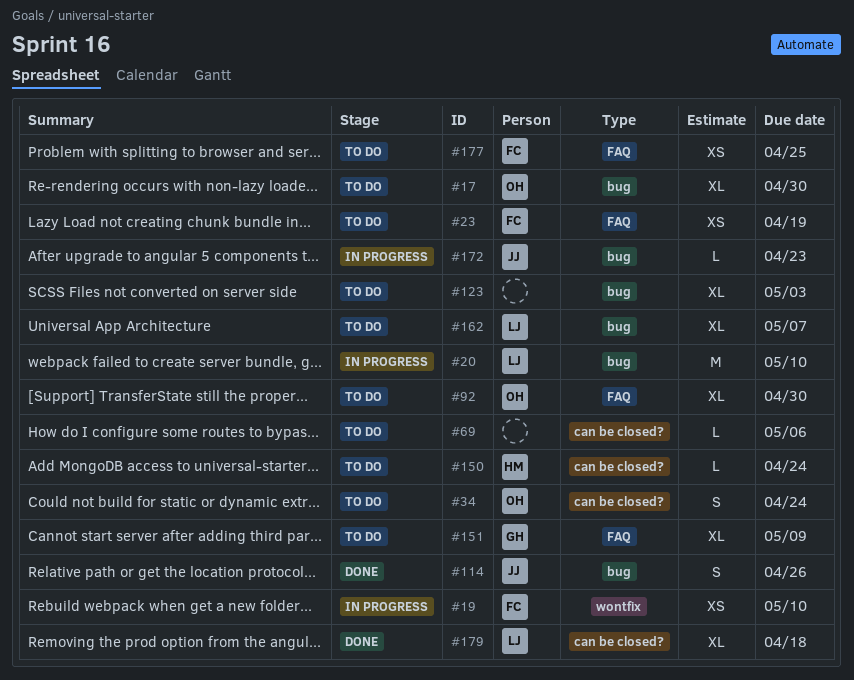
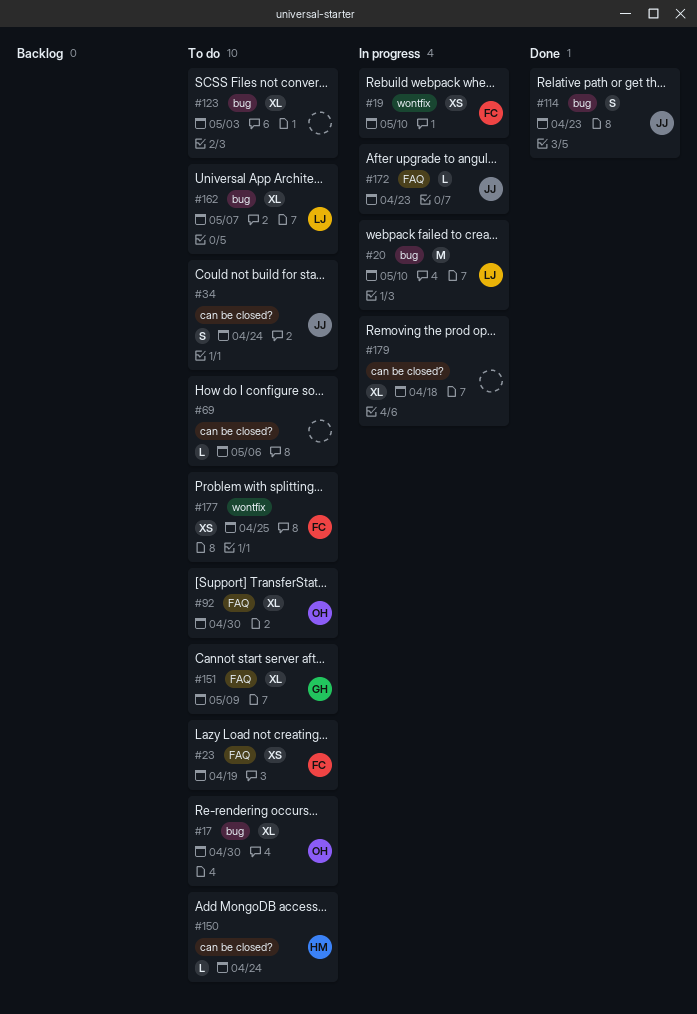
#34, owner: OH -> JJ
#114, due: Apr 26 -> Apr 23
#172, label: bug -> FAQ
#177, label: FAQ -> wontfix
#179, status: Done -> In progress
#179, owner: LJ -> none

